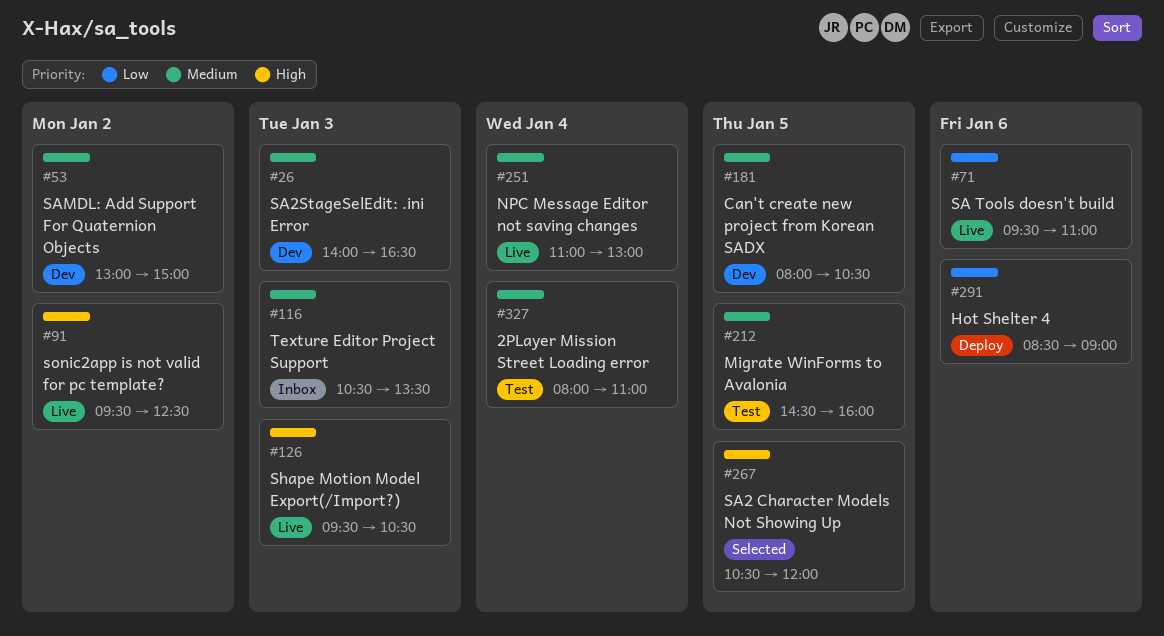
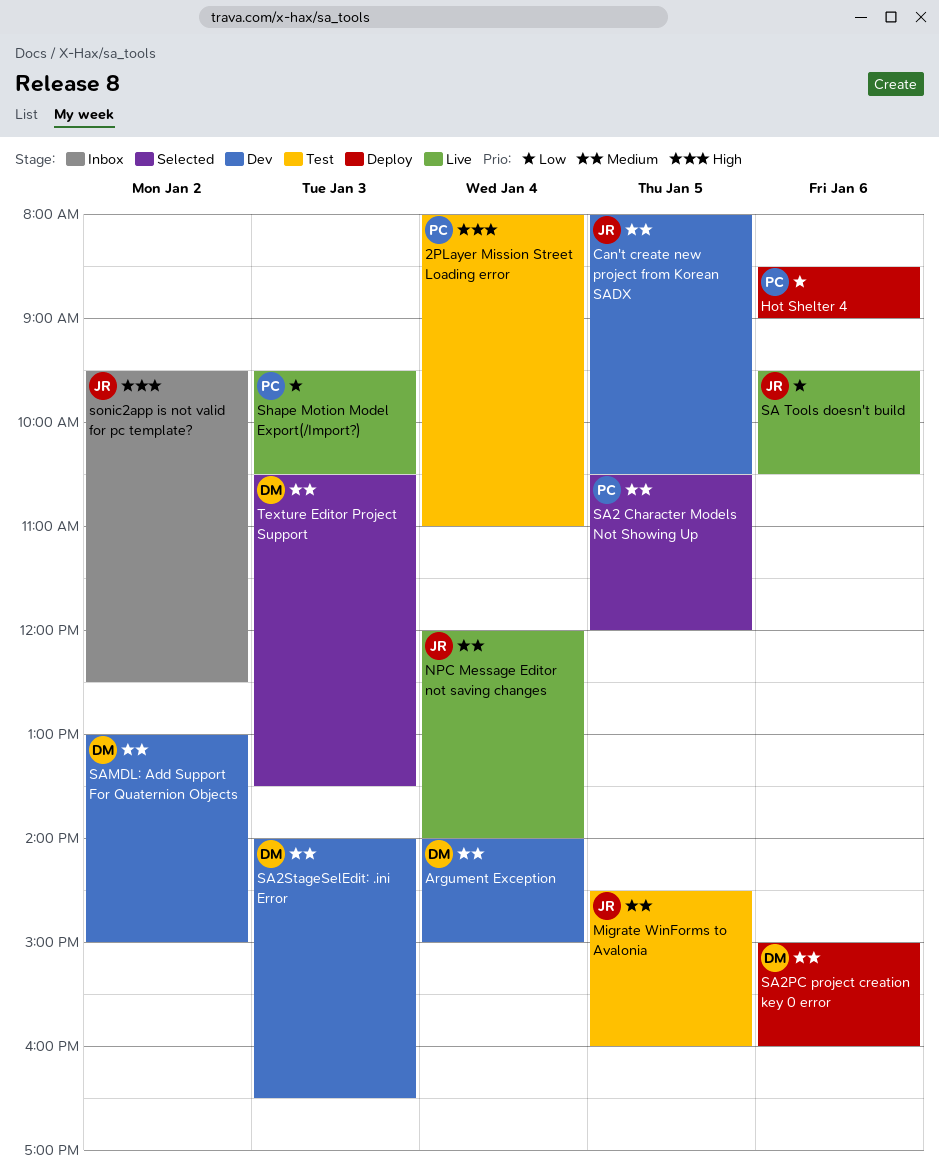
2PLayer Mission Street Loading error, priority: Medium -> High
Argument Exception: none -> present
NPC Message Editor not saving changes, begins: 11:00 -> 12:00
NPC Message Editor not saving changes, ends: 13:00 -> 14:00
SA Tools doesn't build, ends: 11:00 -> 10:30
SA2 Character Models Not Showing Up, priority: High -> Medium
SA2PC project creation key 0 error: none -> present
Shape Motion Model Export(/Import?), priority: High -> Low
sonic2app is not valid for pc template?, status: Live -> Inbox
Texture Editor Project Support, status: Inbox -> Selected

